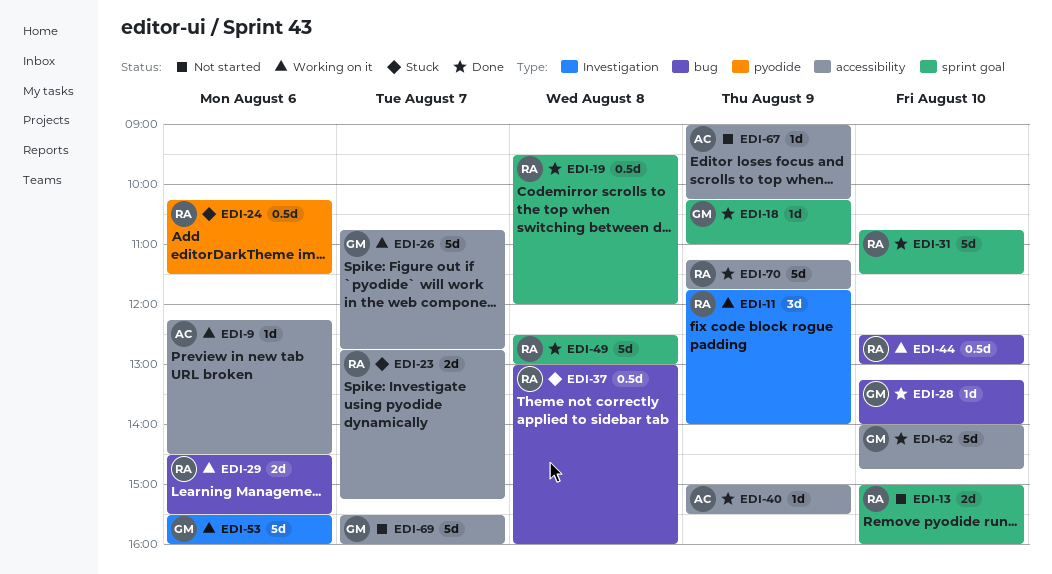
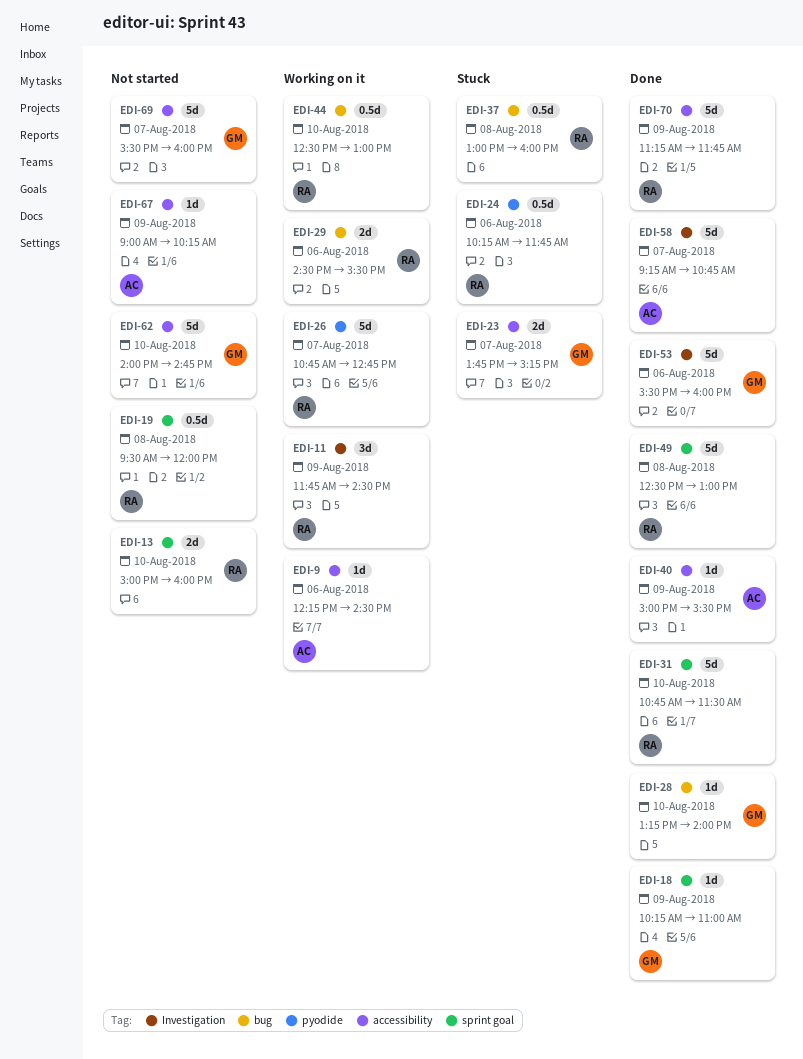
EDI-11, ends: 14:00 -> 14:30
EDI-19, status: Done -> Not started
EDI-23, owner: RA -> GM
EDI-23, begins: 12:45 -> 13:45
EDI-24, ends: 11:30 -> 11:45
EDI-26, owner: GM -> RA
EDI-26, label: accessibility -> pyodide
EDI-53, status: Working on it -> Done
EDI-58: none -> present
EDI-62, status: Done -> Not started

